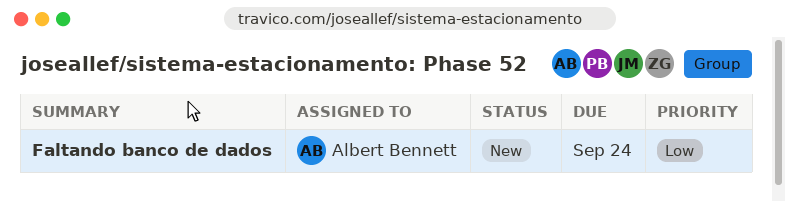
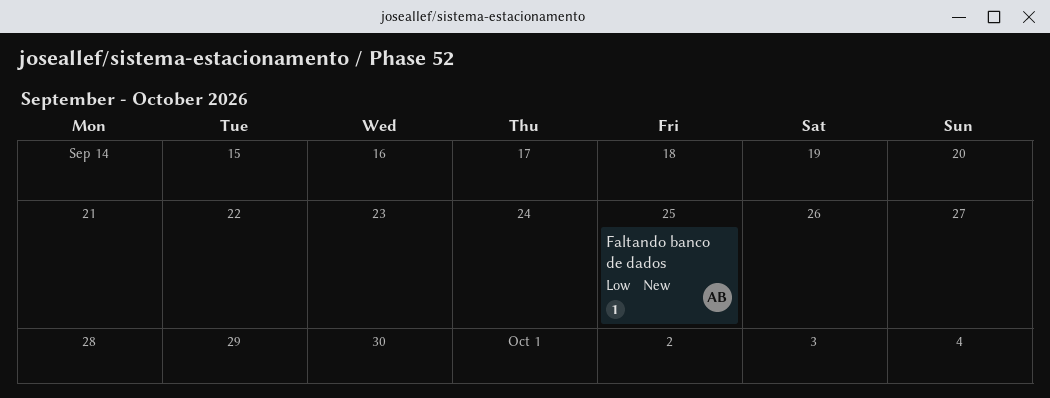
Faltando banco de dados, due: Sep 24 -> Sep 25

